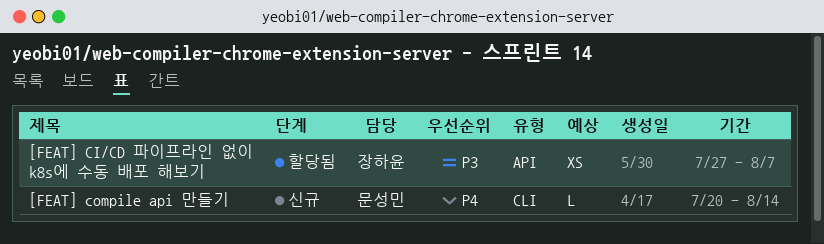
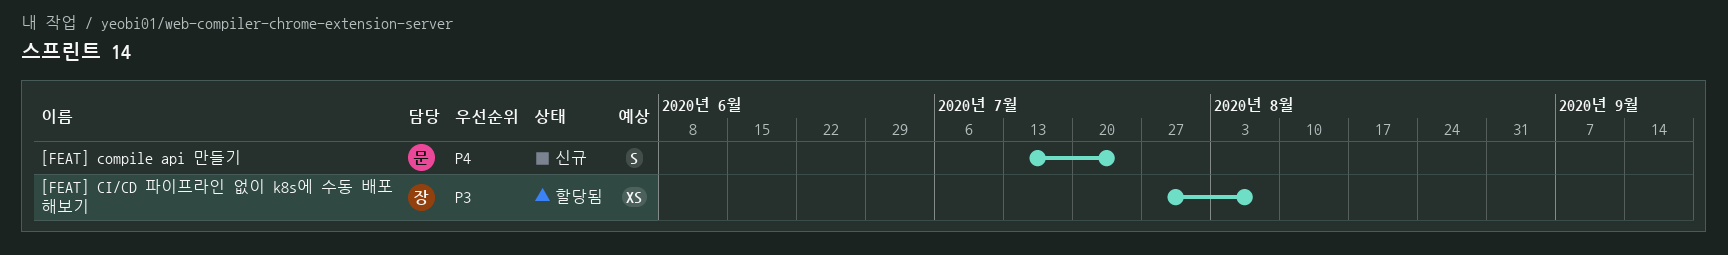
[FEAT] compile api 만들기, estimate: L -> S
[FEAT] compile api 만들기, start: Jul 20 -> Jul 13
[FEAT] compile api 만들기, due: Aug 14 -> Jul 24

